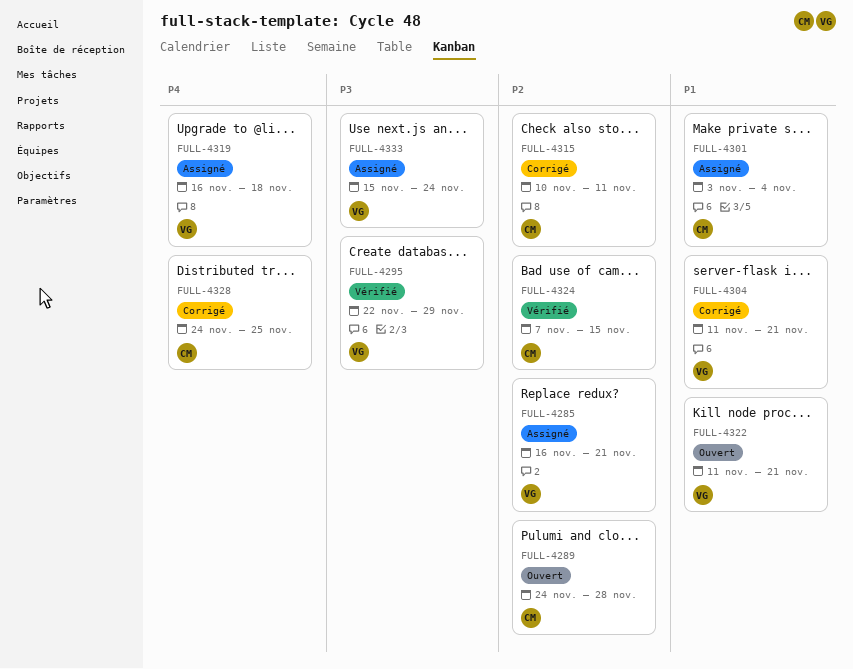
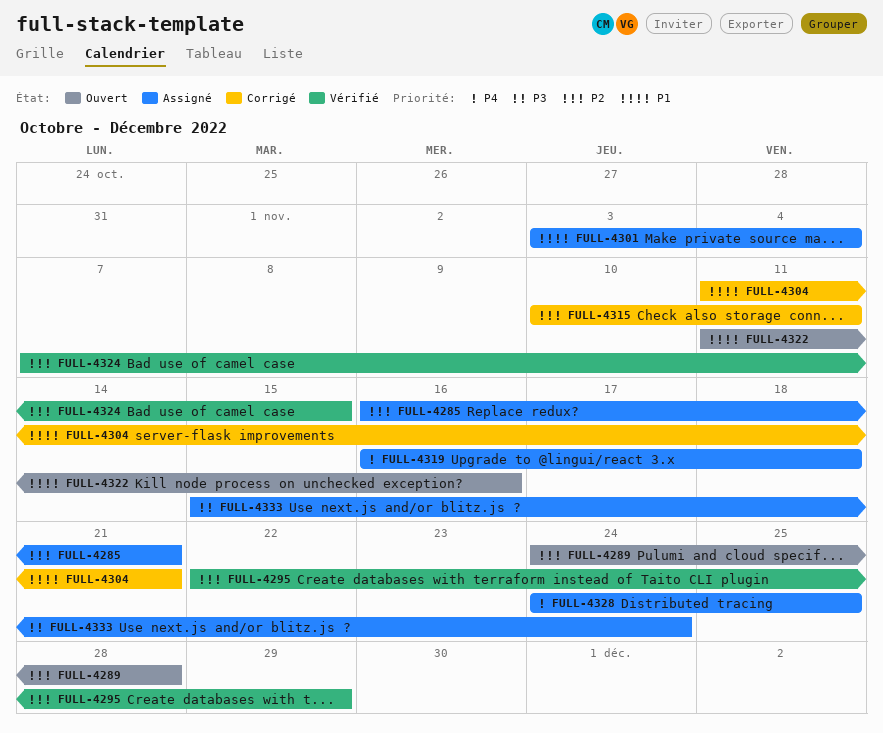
FULL-4295, priority: P3 -> P2
FULL-4322, due: Nov 21 -> Nov 16
FULL-4328, status: Corrigé -> Assigné

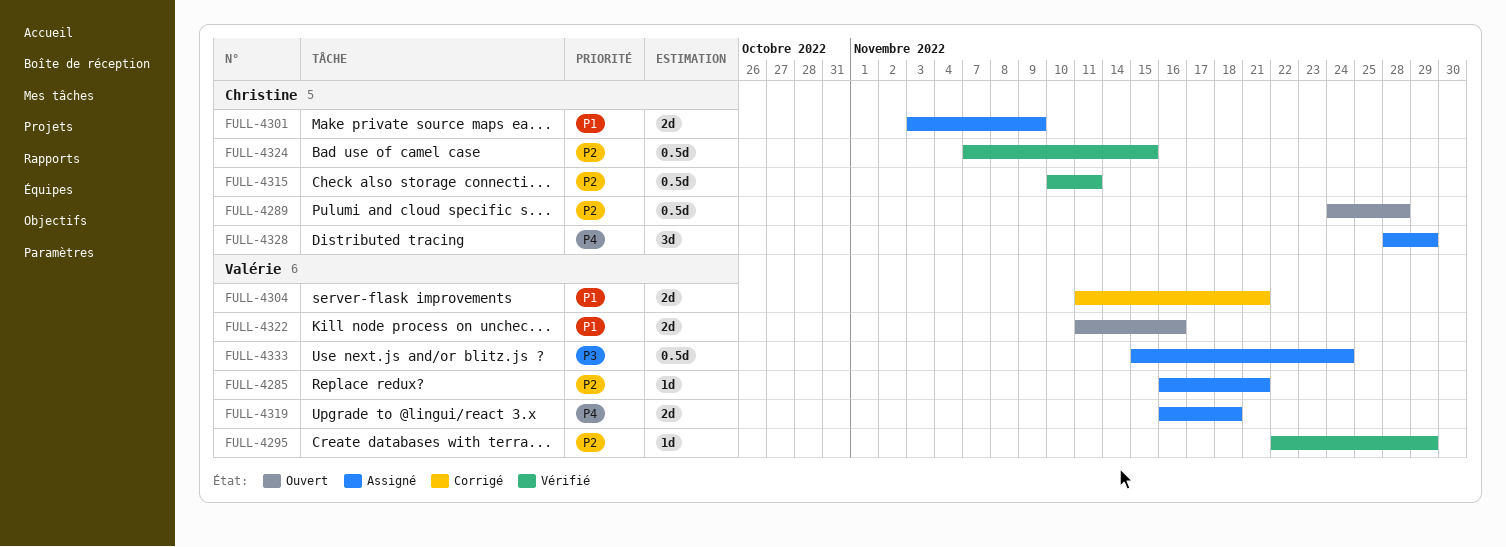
FULL-4301, due: Nov 4 -> Nov 9
FULL-4315, status: Corrigé -> Vérifié
FULL-4328, start: Nov 24 -> Nov 28
FULL-4328, due: Nov 25 -> Nov 29

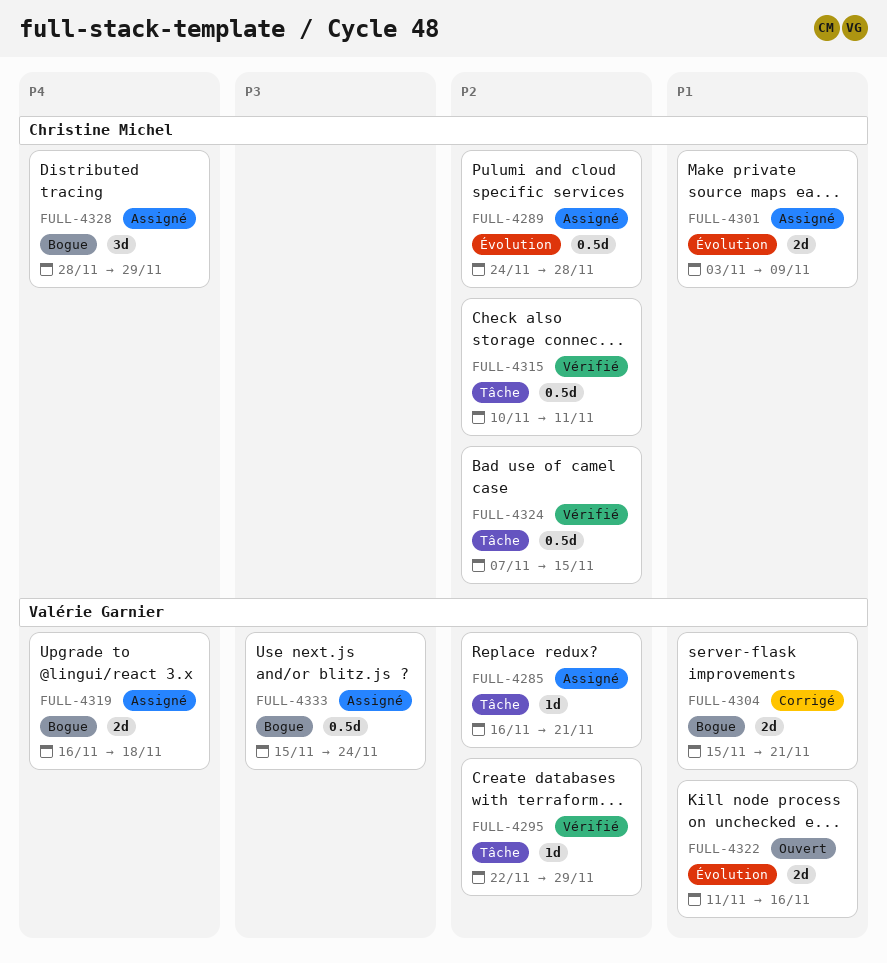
FULL-4289, status: Ouvert -> Assigné
FULL-4304, start: Nov 11 -> Nov 15

